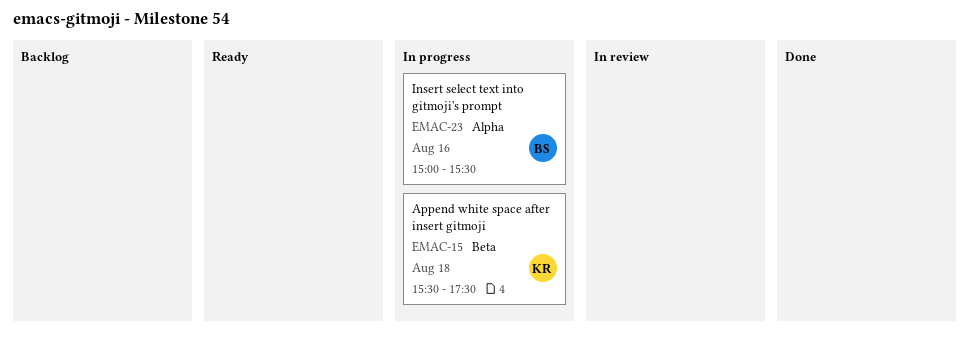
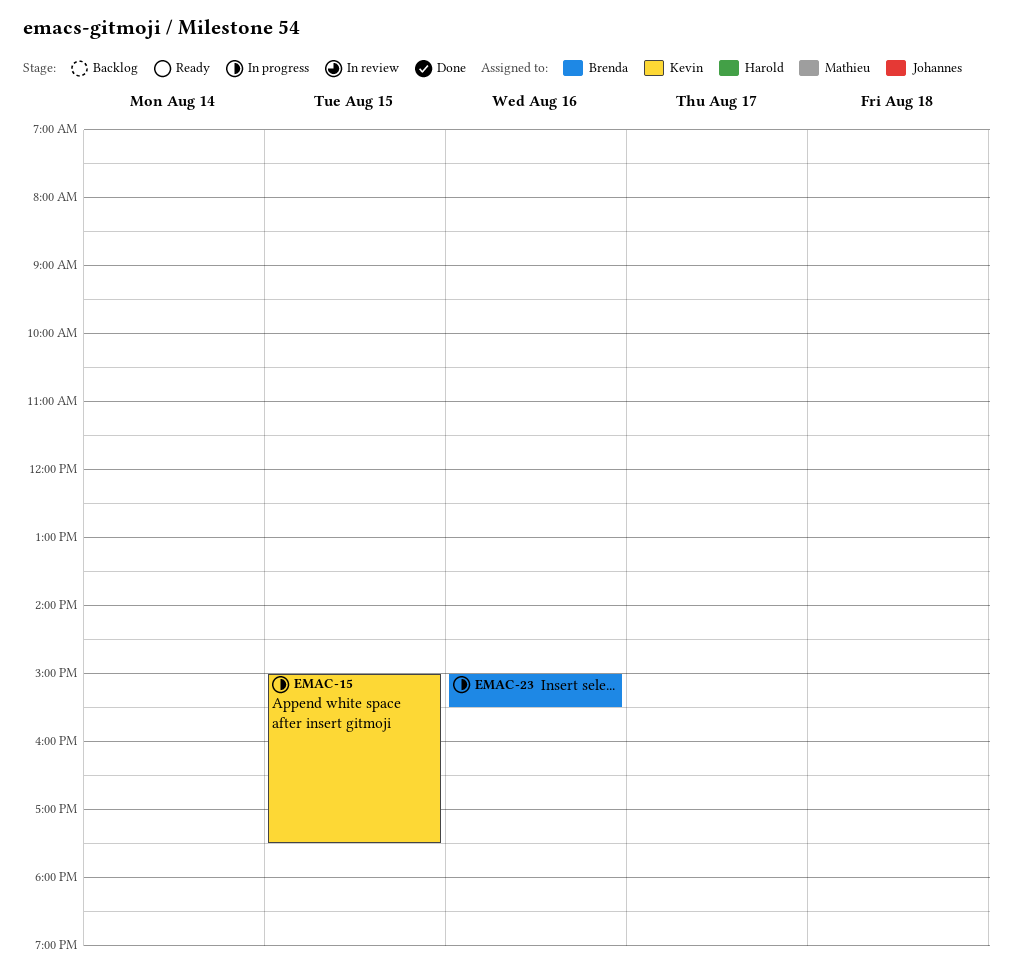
EMAC-15, day: Aug 18 -> Aug 15
EMAC-15, begins: 15:30 -> 15:00

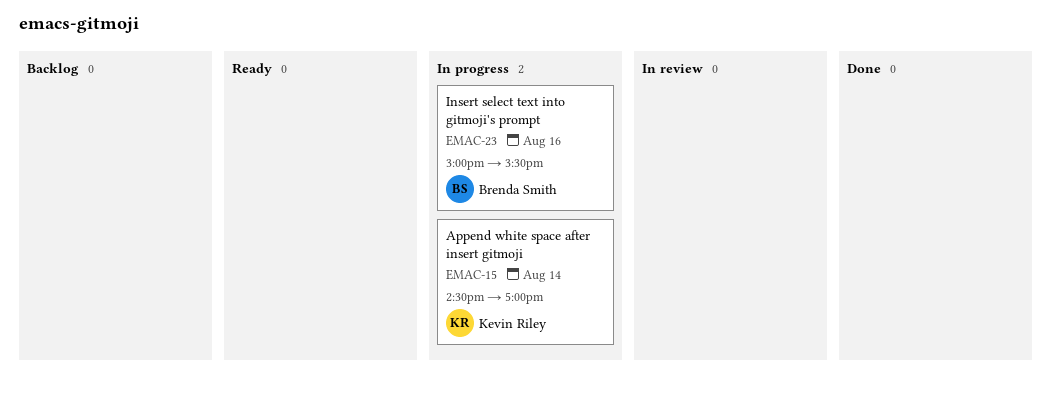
EMAC-15, day: Aug 15 -> Aug 14
EMAC-15, begins: 15:00 -> 14:30
EMAC-15, ends: 17:30 -> 17:00

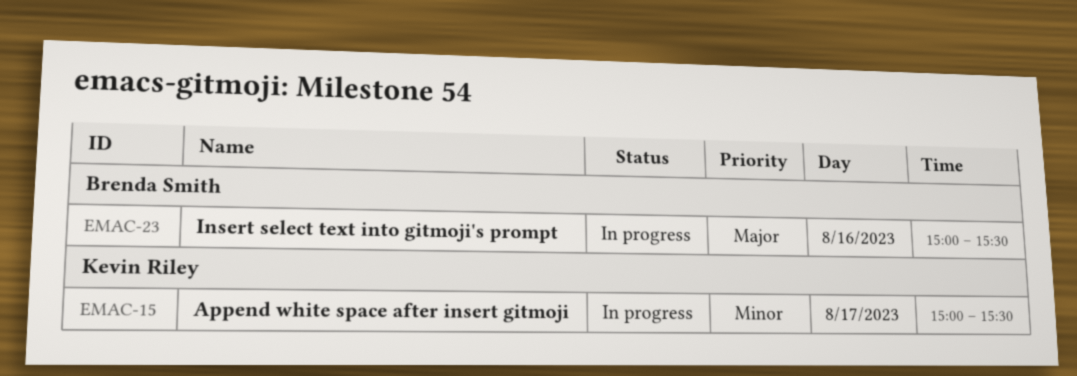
EMAC-15, day: Aug 14 -> Aug 17
EMAC-15, begins: 14:30 -> 15:00
EMAC-15, ends: 17:00 -> 15:30

